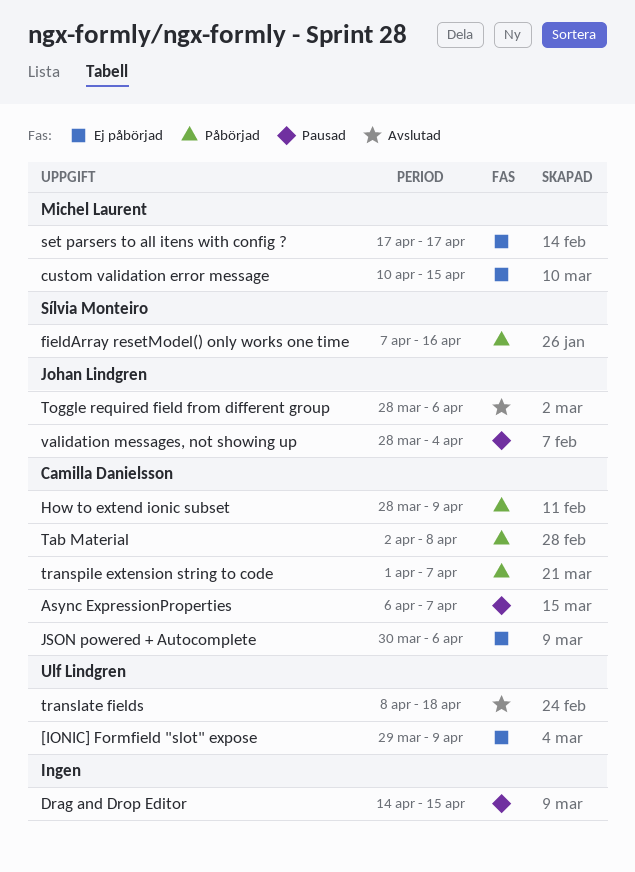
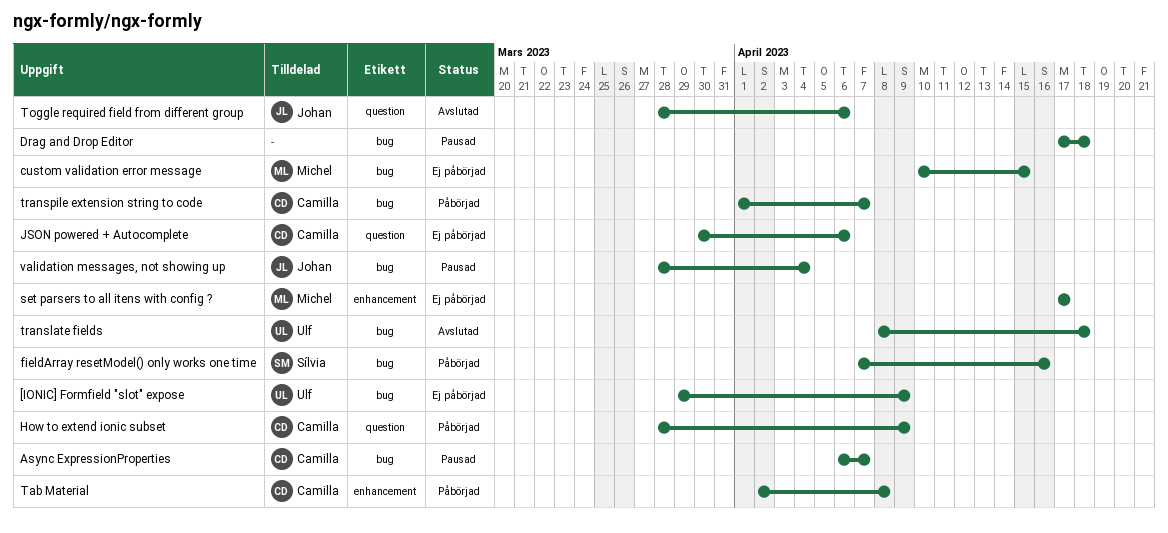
Drag and Drop Editor, start: Apr 14 -> Apr 17
Drag and Drop Editor, due: Apr 15 -> Apr 18

